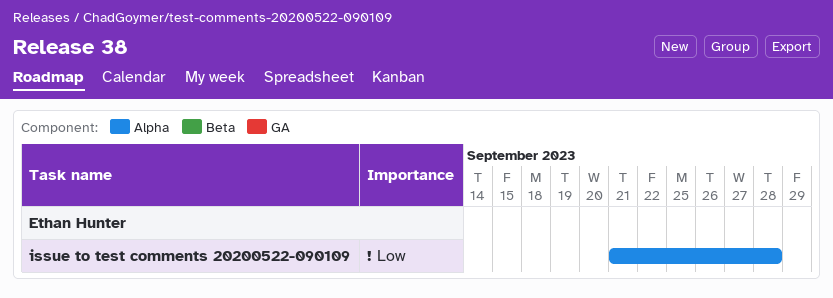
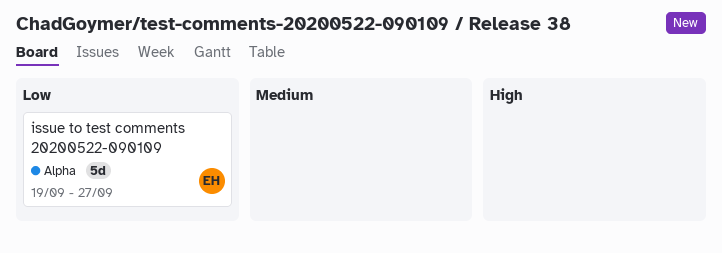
issue to test comments 20200522-090109, start: Sep 21 -> Sep 19
issue to test comments 20200522-090109, due: Sep 28 -> Sep 27

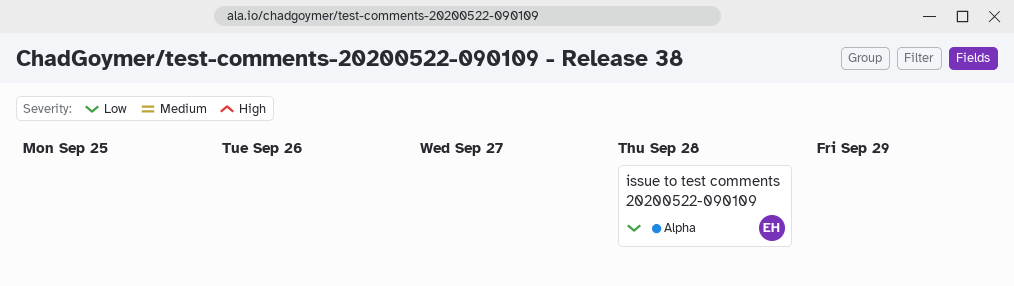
issue to test comments 20200522-090109, due: Sep 27 -> Sep 28

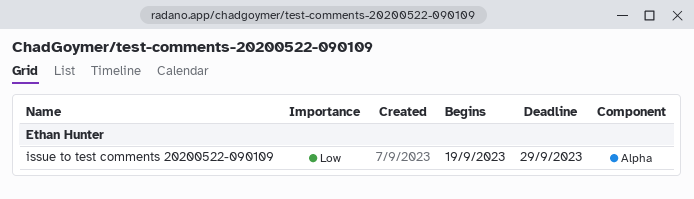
issue to test comments 20200522-090109, due: Sep 28 -> Sep 29

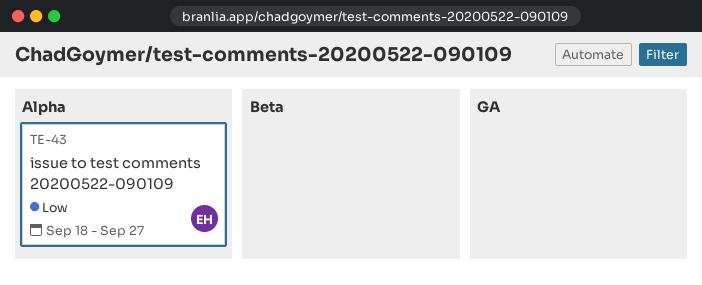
issue to test comments 20200522-090109, start: Sep 19 -> Sep 18
issue to test comments 20200522-090109, due: Sep 29 -> Sep 27

